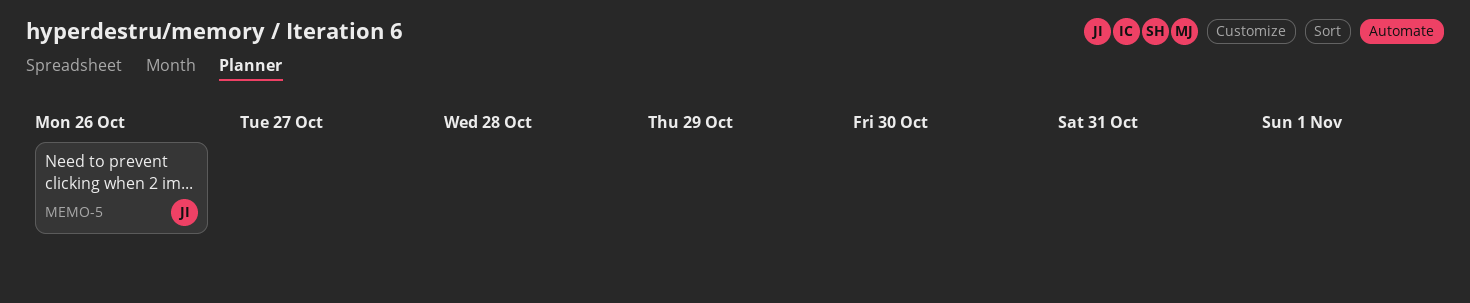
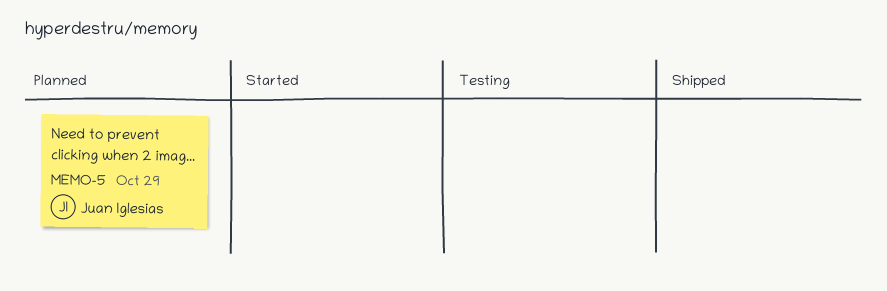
MEMO-5, due: Oct 26 -> Oct 29

